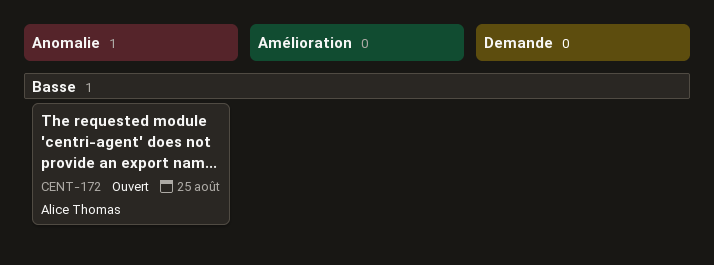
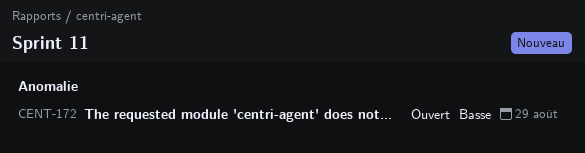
CENT-172, due: Aug 25 -> Aug 29

